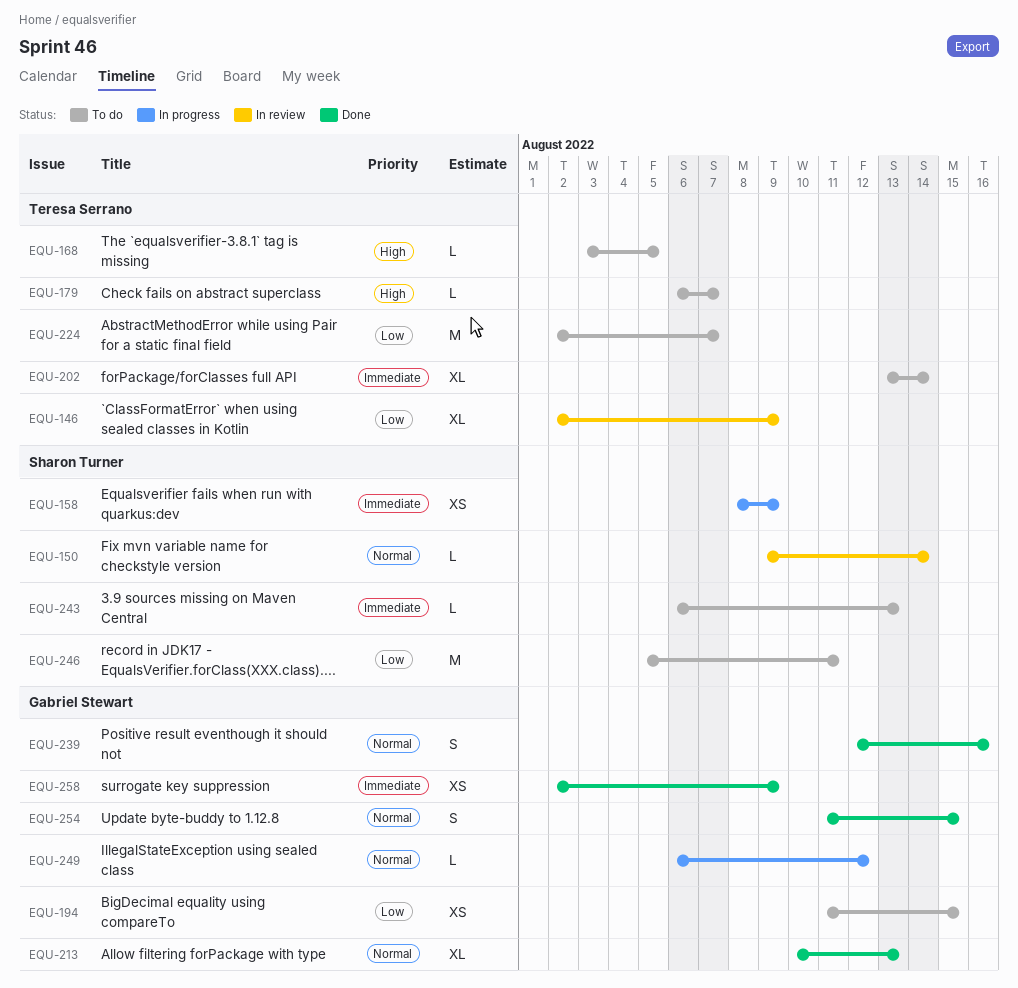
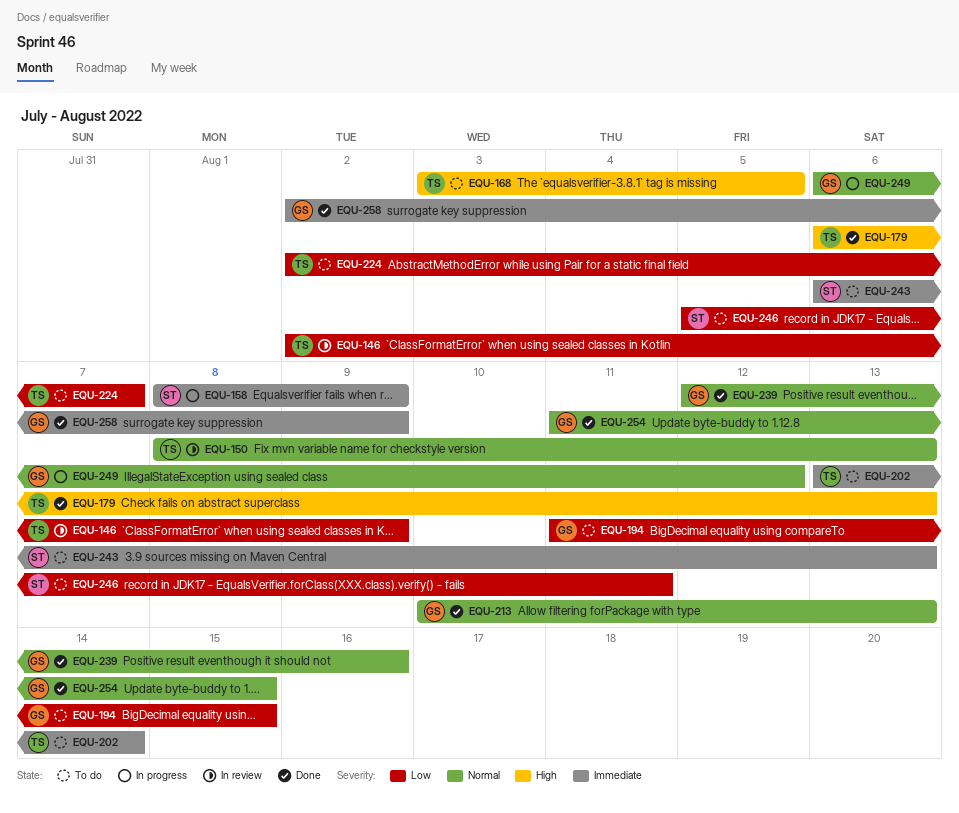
EQU-150, owner: Sharon Turner -> Teresa Serrano
EQU-150, start: Aug 9 -> Aug 8
EQU-150, due: Aug 14 -> Aug 13
EQU-179, status: To do -> Done
EQU-179, due: Aug 7 -> Aug 13

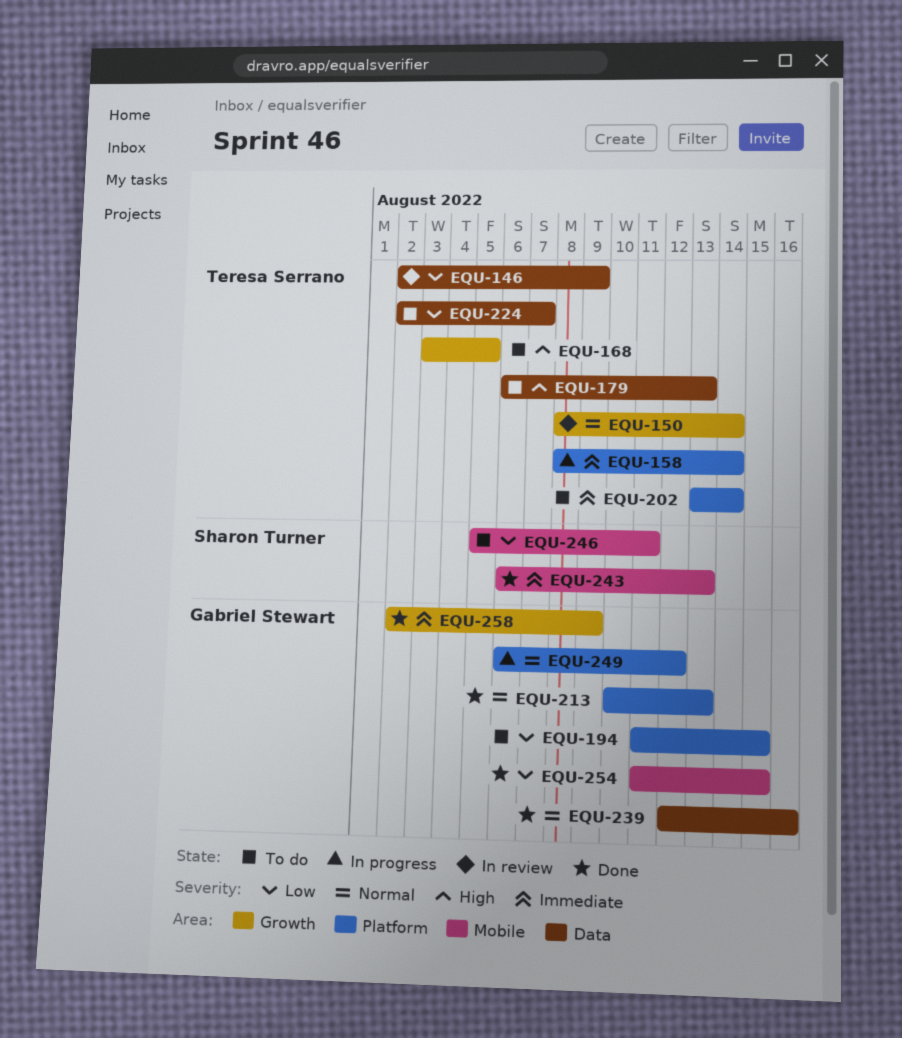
EQU-150, due: Aug 13 -> Aug 14
EQU-158, owner: Sharon Turner -> Teresa Serrano
EQU-158, due: Aug 9 -> Aug 14
EQU-179, status: Done -> To do
EQU-243, status: To do -> Done
EQU-254, priority: Normal -> Low

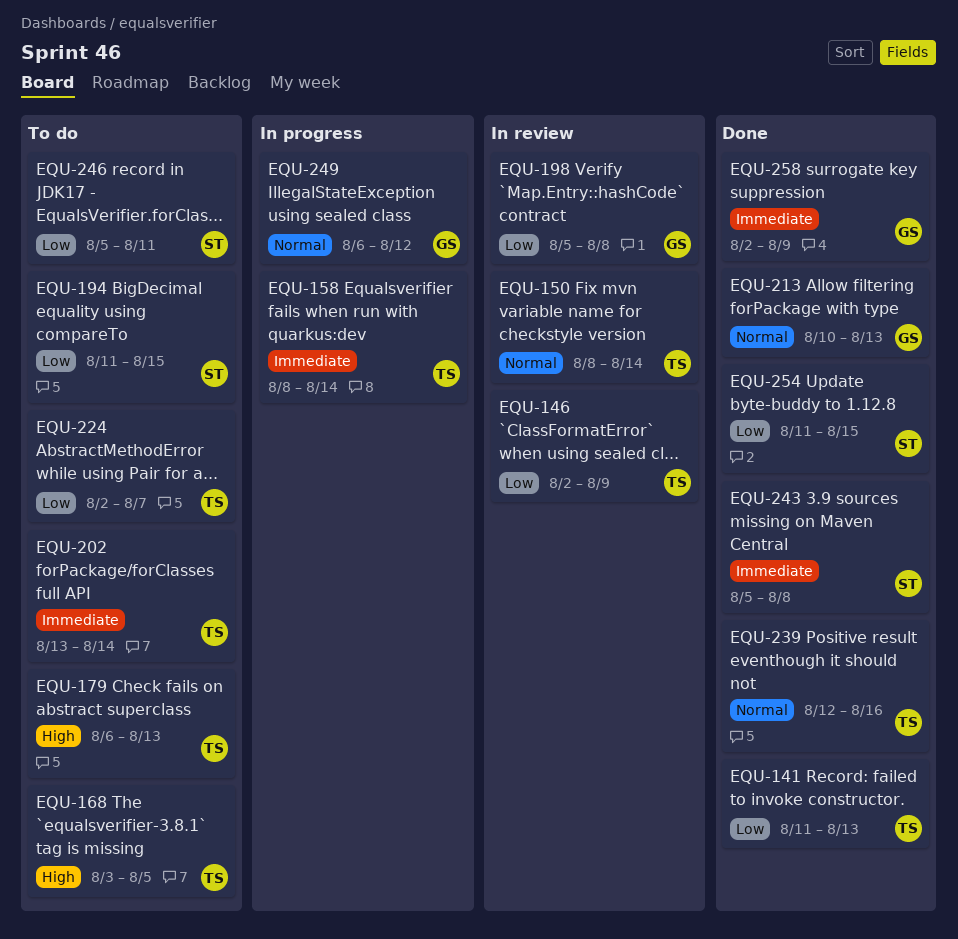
EQU-141: none -> present
EQU-194, owner: Gabriel Stewart -> Sharon Turner
EQU-198: none -> present
EQU-239, owner: Gabriel Stewart -> Teresa Serrano
EQU-243, start: Aug 6 -> Aug 5
EQU-243, due: Aug 13 -> Aug 8
EQU-254, owner: Gabriel Stewart -> Sharon Turner

